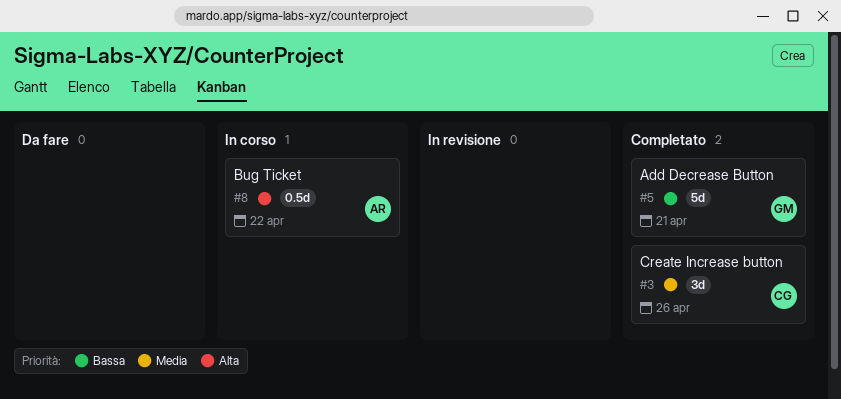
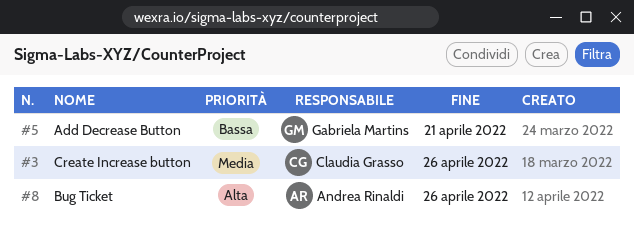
#8, due: Apr 22 -> Apr 26

